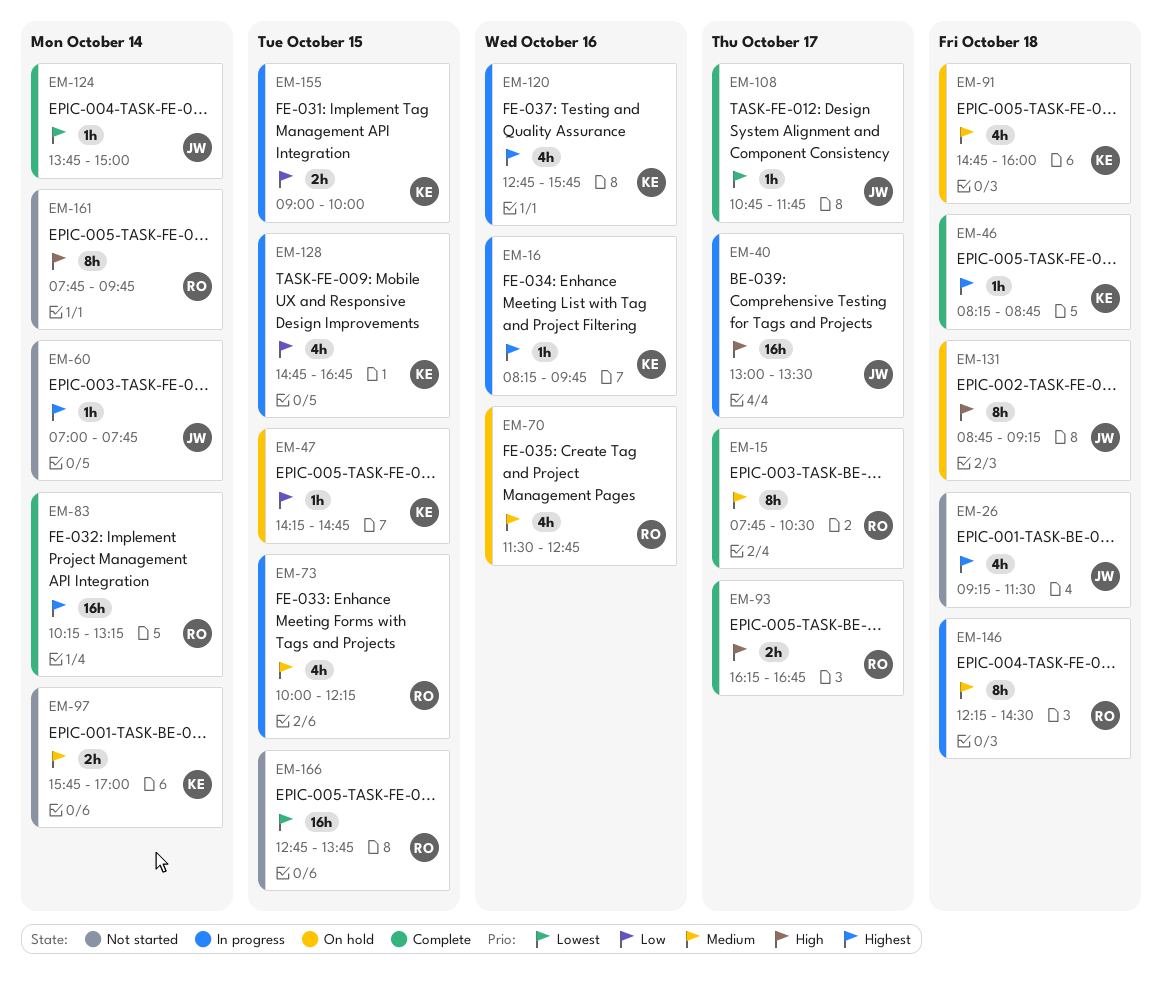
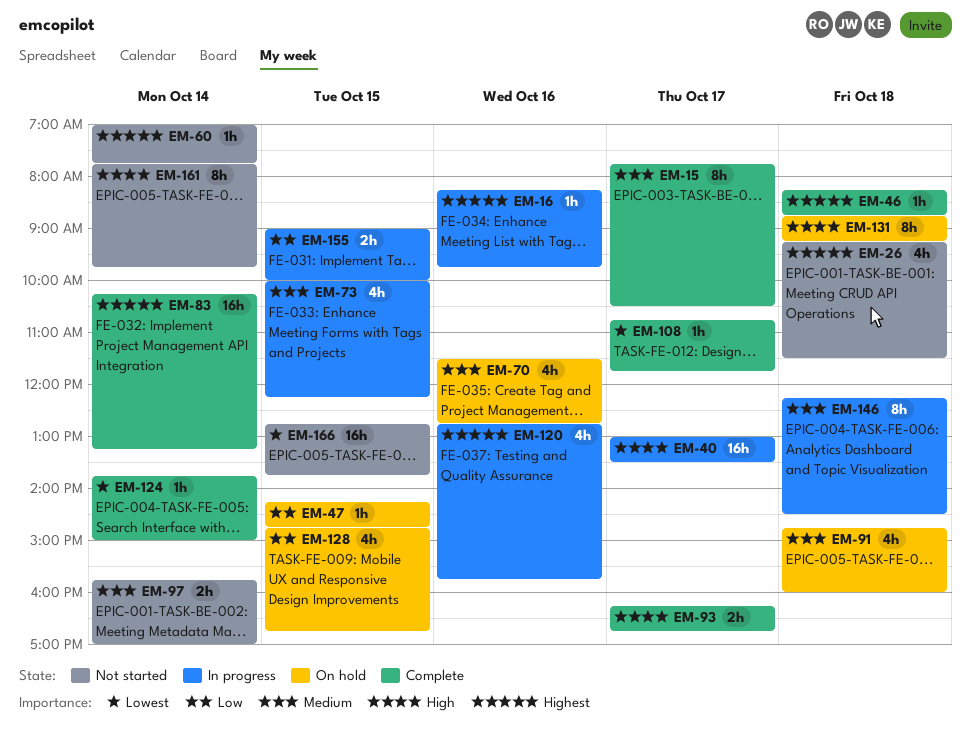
EM-128, status: In progress -> On hold

